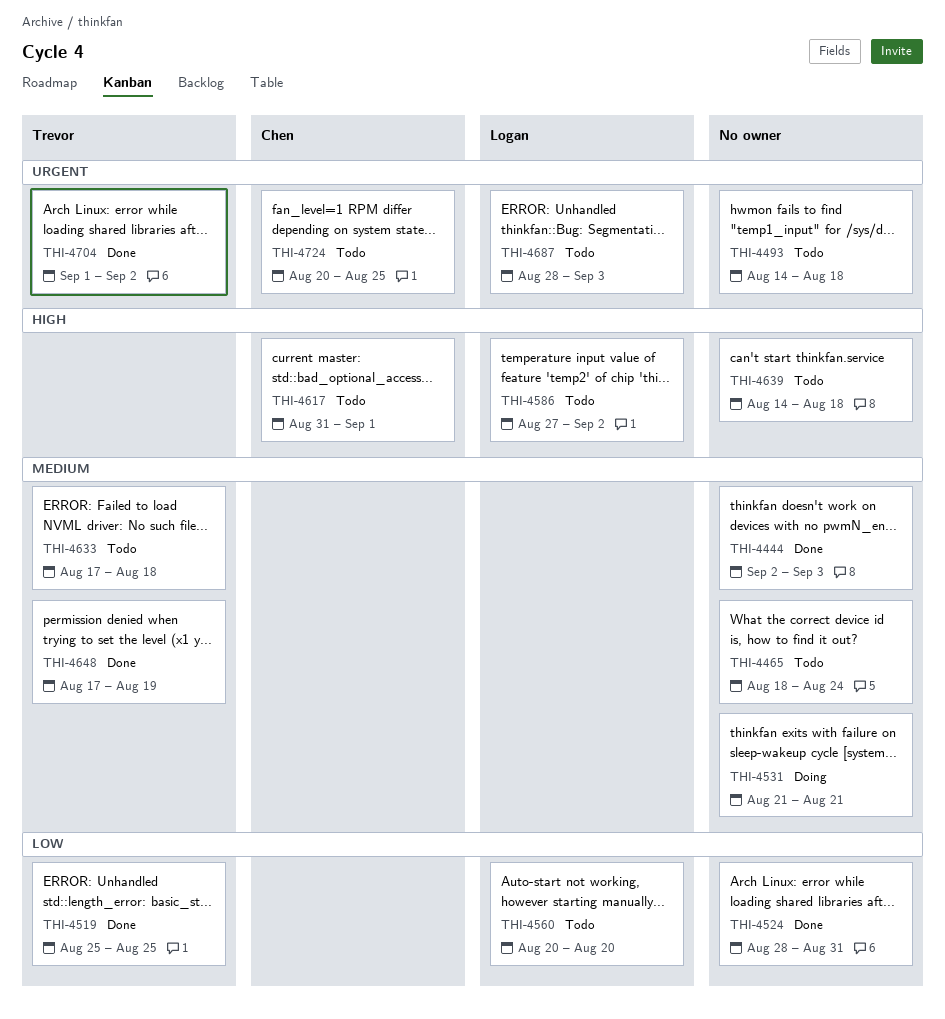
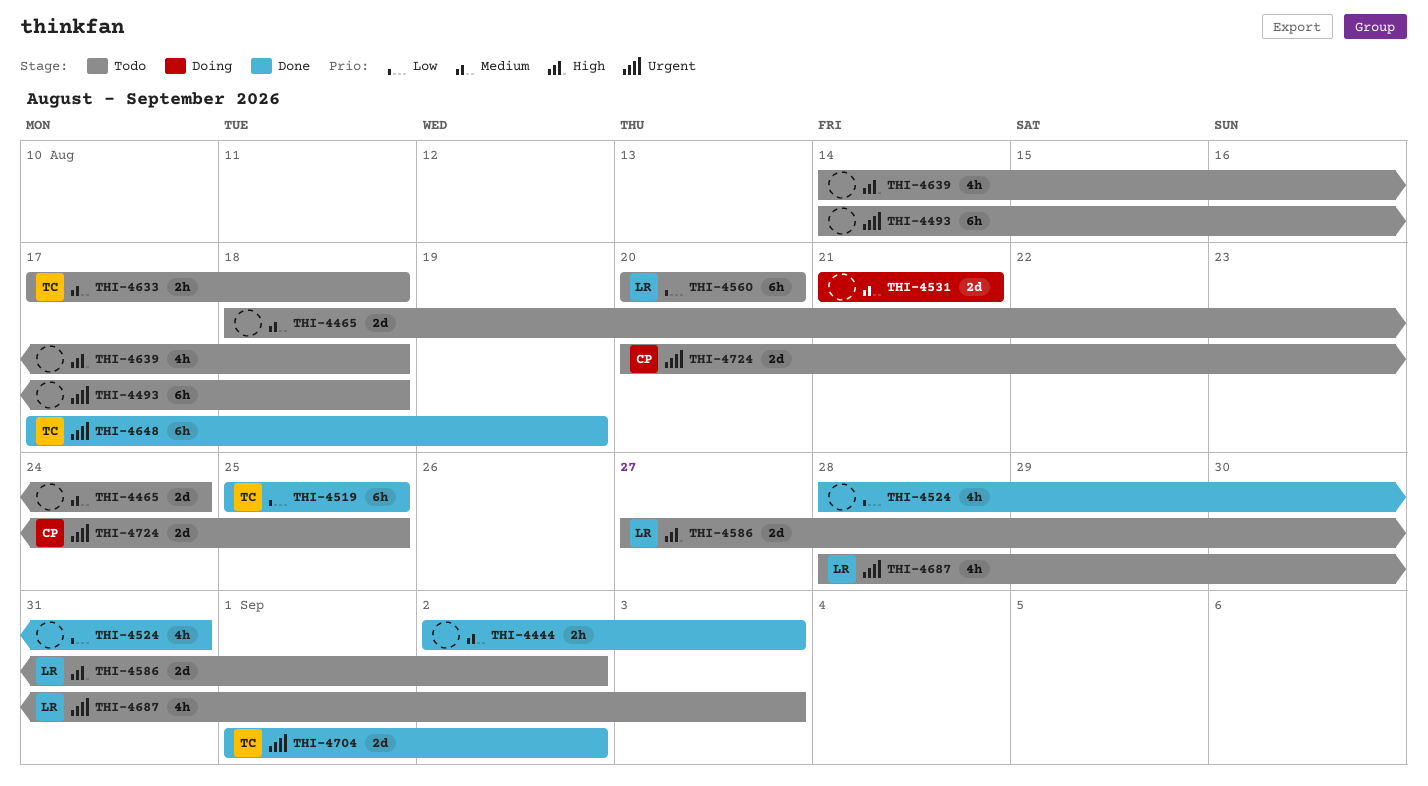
THI-4617: present -> none
THI-4648, priority: Medium -> Urgent

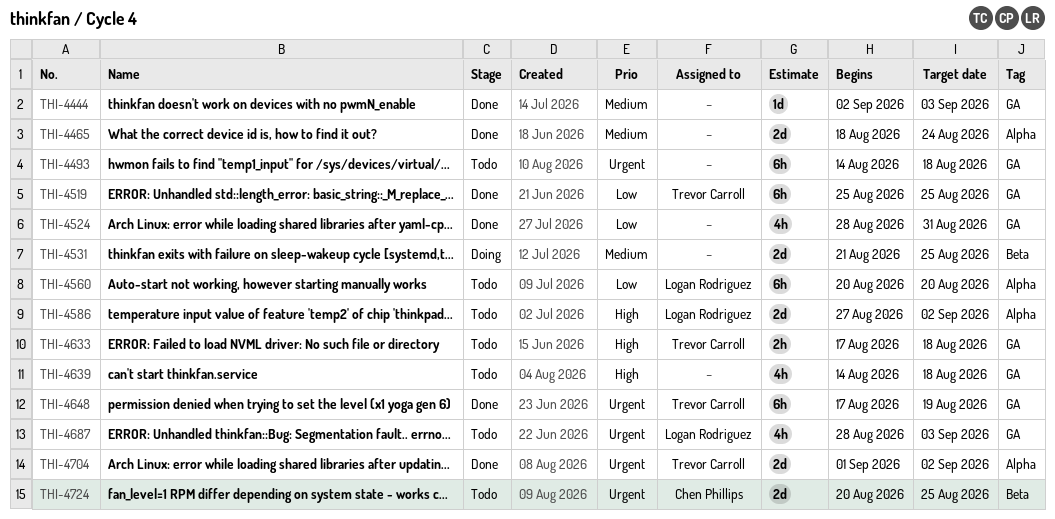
THI-4444, estimate: 2h -> 1d
THI-4465, status: Todo -> Done
THI-4531, due: Aug 21 -> Aug 25
THI-4633, priority: Medium -> High

